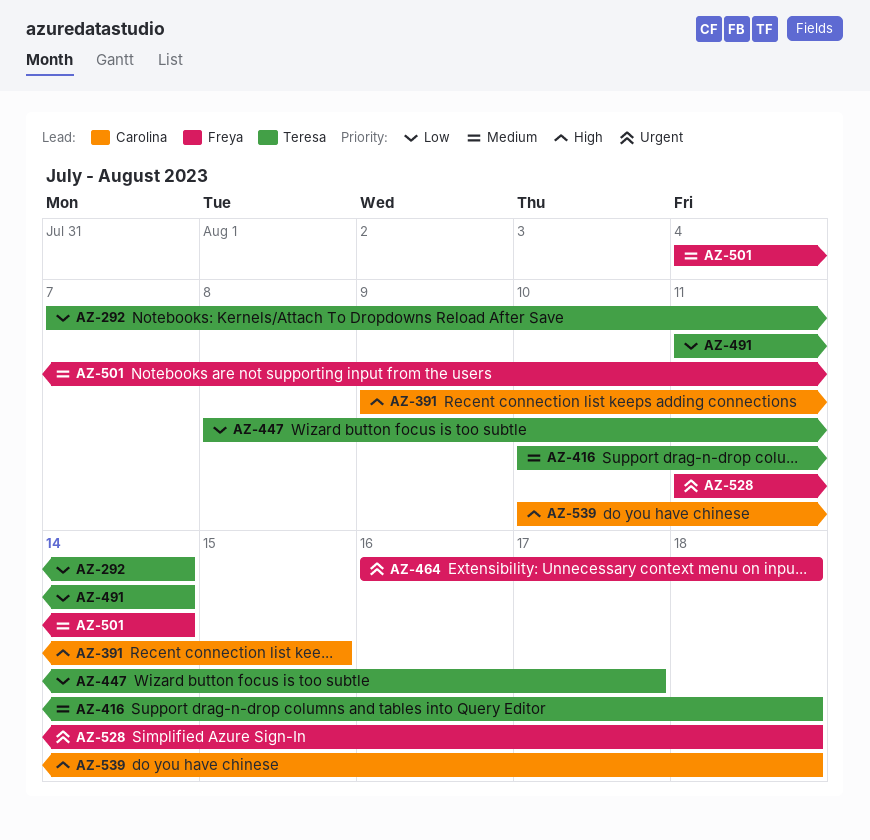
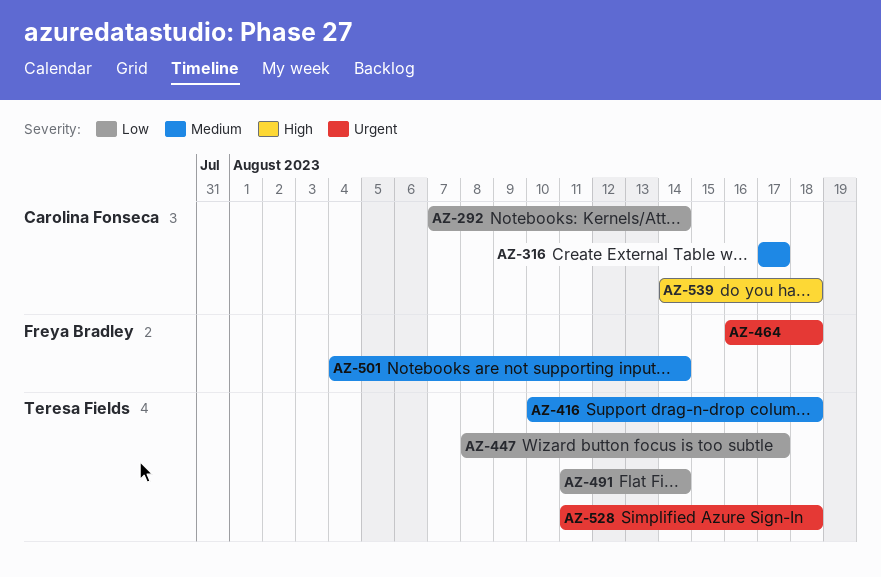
AZ-292, owner: Teresa Fields -> Carolina Fonseca
AZ-316: none -> present
AZ-391: present -> none
AZ-528, owner: Freya Bradley -> Teresa Fields
AZ-539, start: Aug 10 -> Aug 14

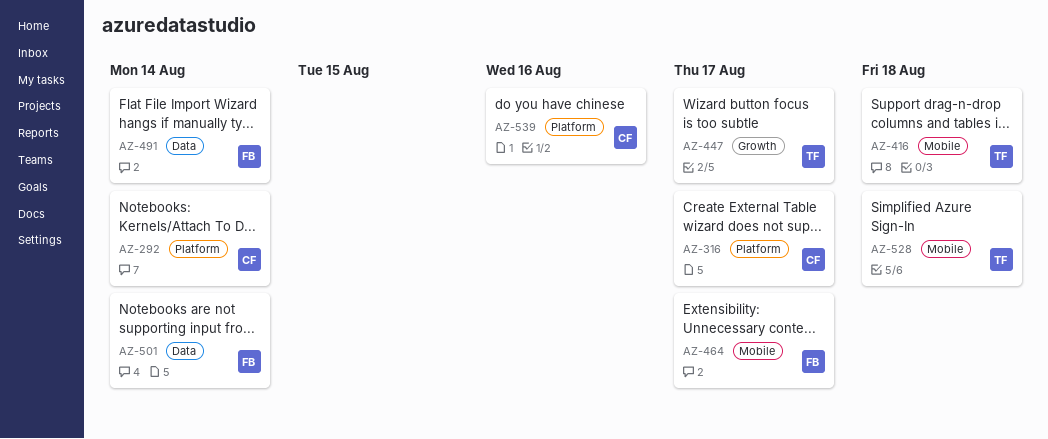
AZ-464, due: Aug 18 -> Aug 17
AZ-491, owner: Teresa Fields -> Freya Bradley
AZ-539, due: Aug 18 -> Aug 16

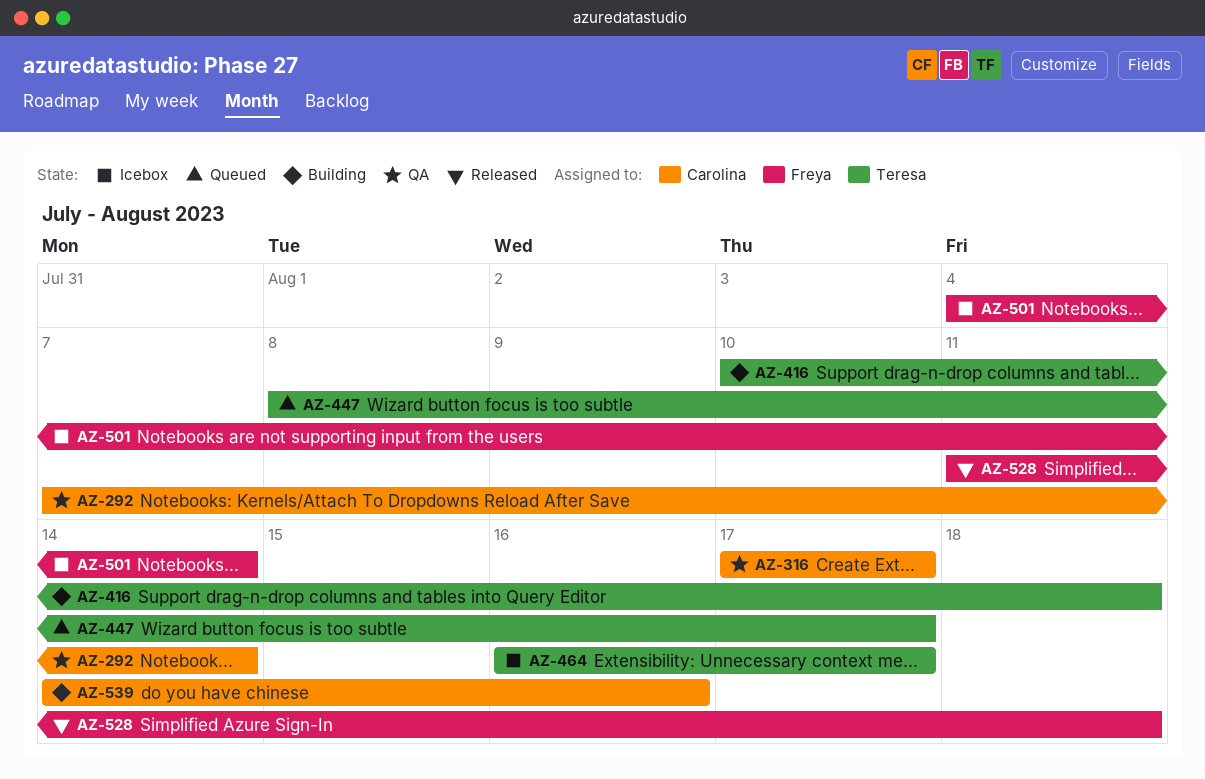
AZ-464, owner: Freya -> Teresa
AZ-491: present -> none
AZ-528, owner: Teresa -> Freya

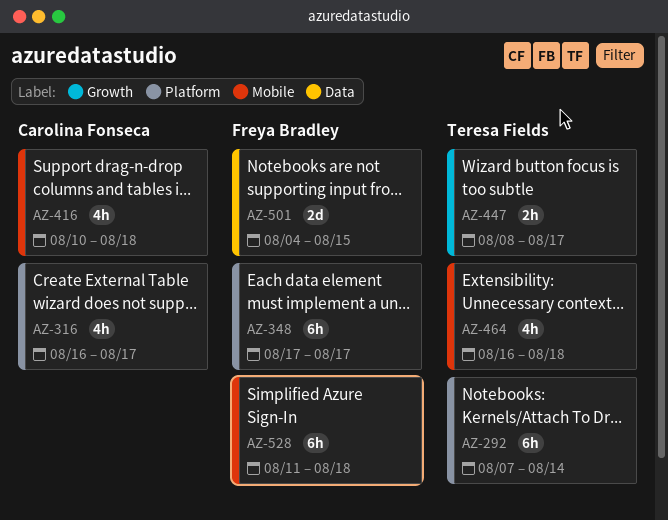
AZ-292, owner: Carolina Fonseca -> Teresa Fields
AZ-316, start: Aug 17 -> Aug 16
AZ-348: none -> present
AZ-416, owner: Teresa Fields -> Carolina Fonseca
AZ-464, due: Aug 17 -> Aug 18
AZ-501, due: Aug 14 -> Aug 15
AZ-539: present -> none

